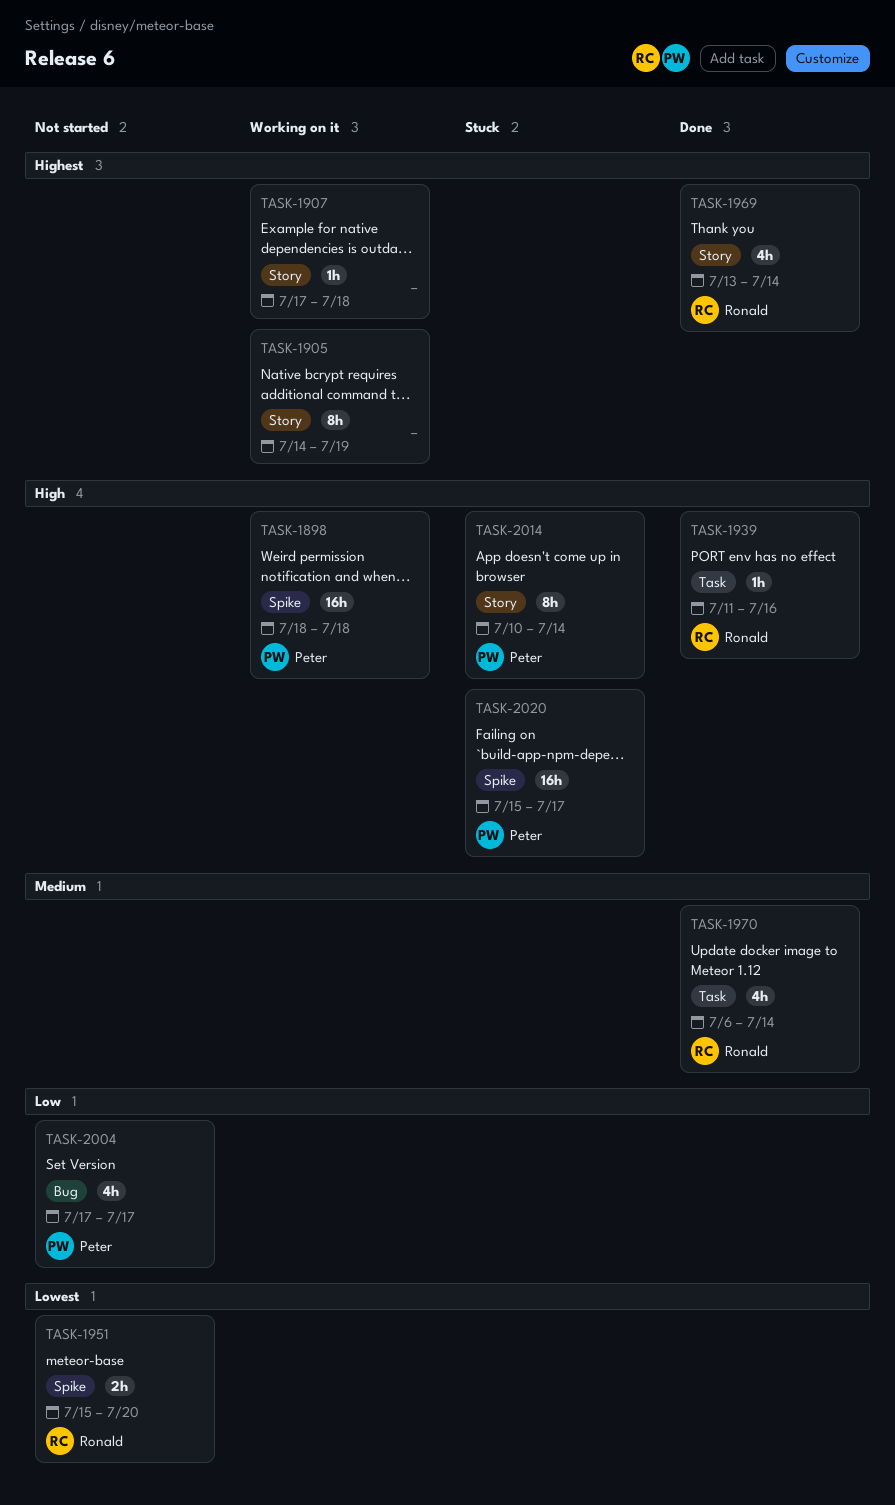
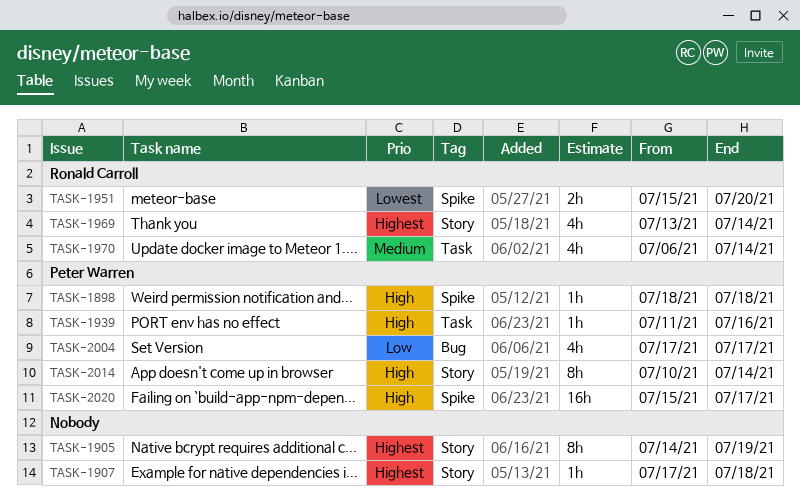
TASK-1898, estimate: 16h -> 1h
TASK-1939, owner: Ronald Carroll -> Peter Warren

